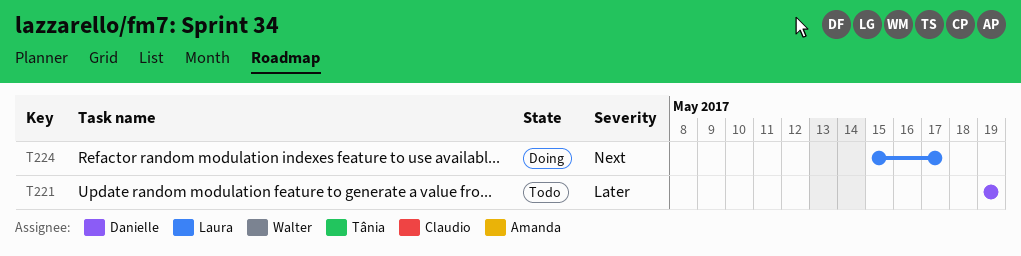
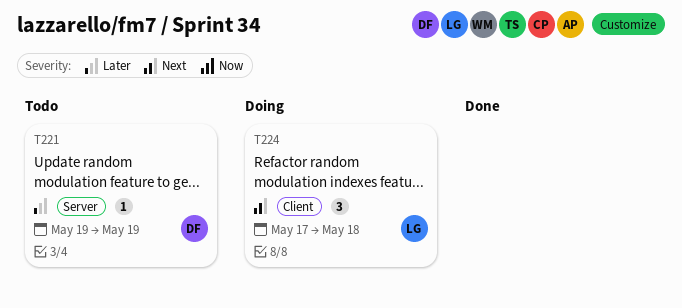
T224, start: May 15 -> May 17
T224, due: May 17 -> May 18

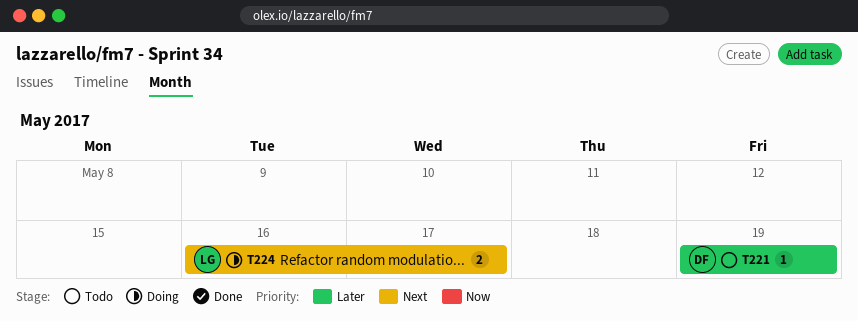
T224, estimate: 3 -> 2
T224, start: May 17 -> May 16
T224, due: May 18 -> May 17

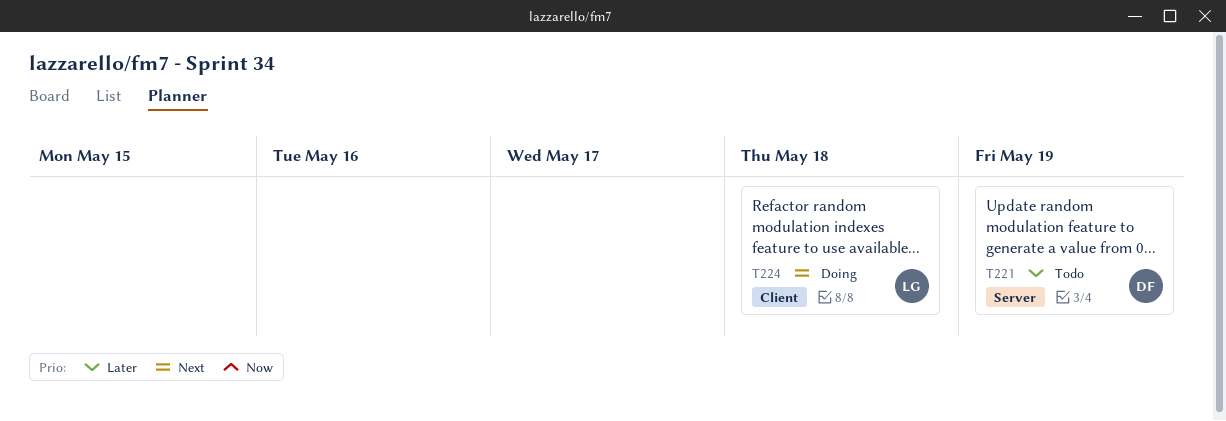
T224, due: May 17 -> May 18

